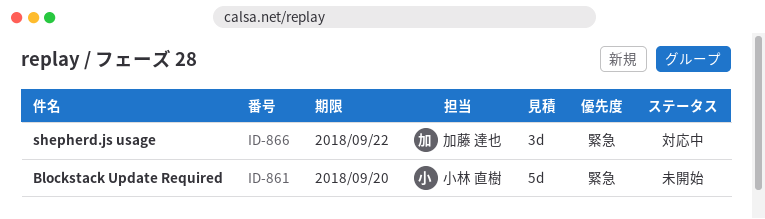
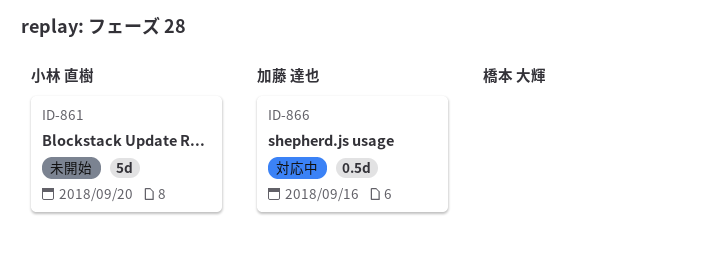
ID-866, estimate: 3d -> 0.5d
ID-866, due: Sep 22 -> Sep 16

